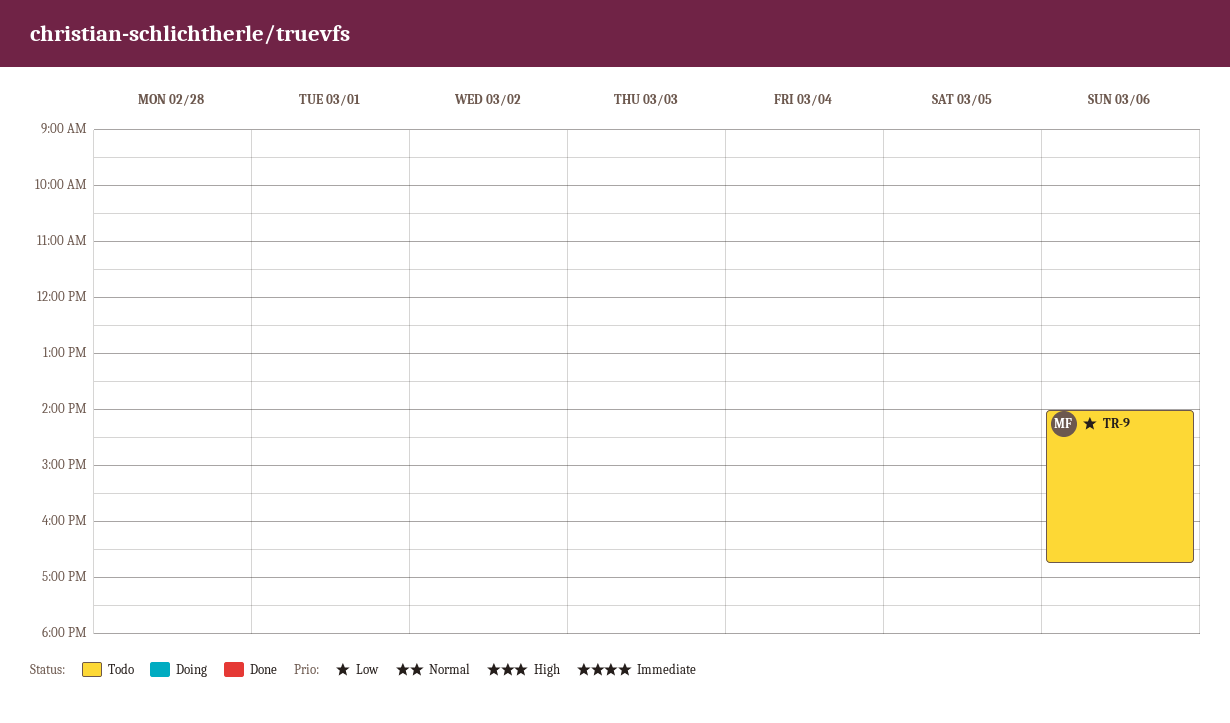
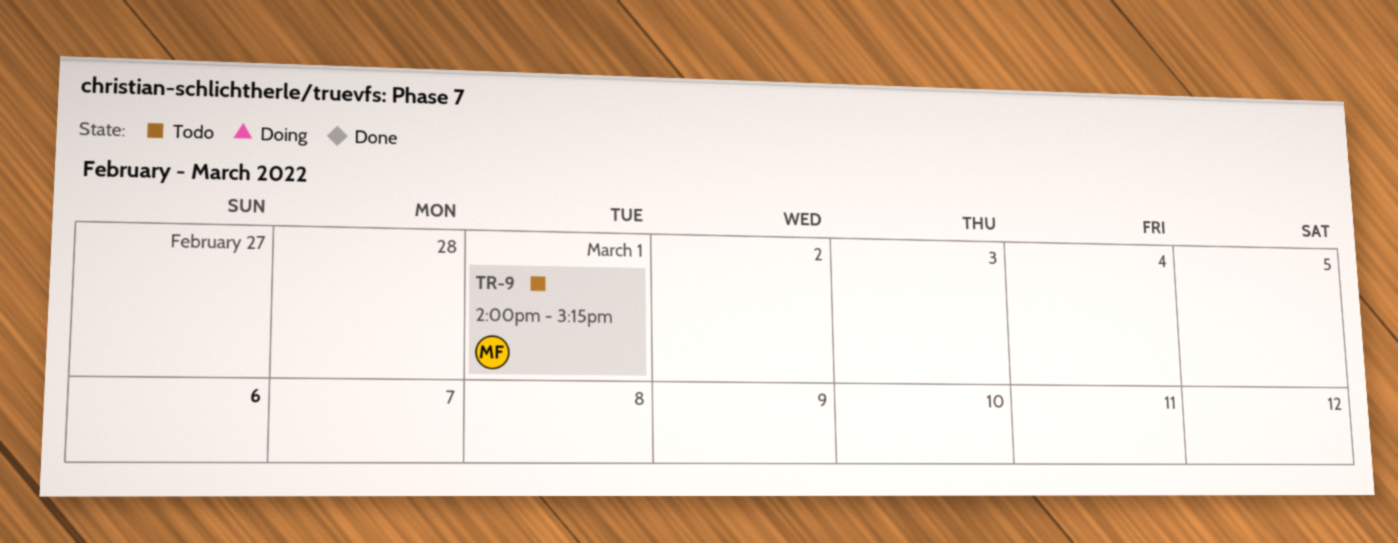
TR-9, day: Mar 6 -> Mar 1
TR-9, ends: 16:45 -> 15:15

